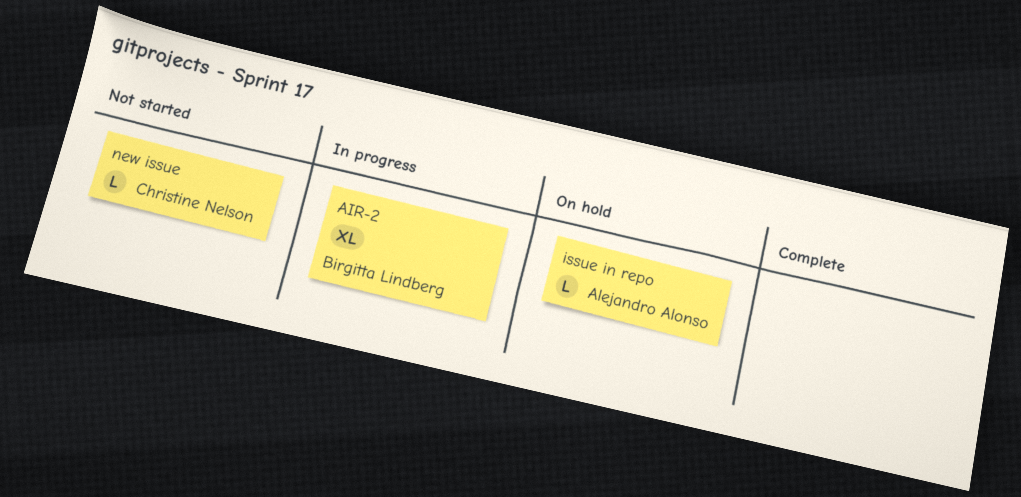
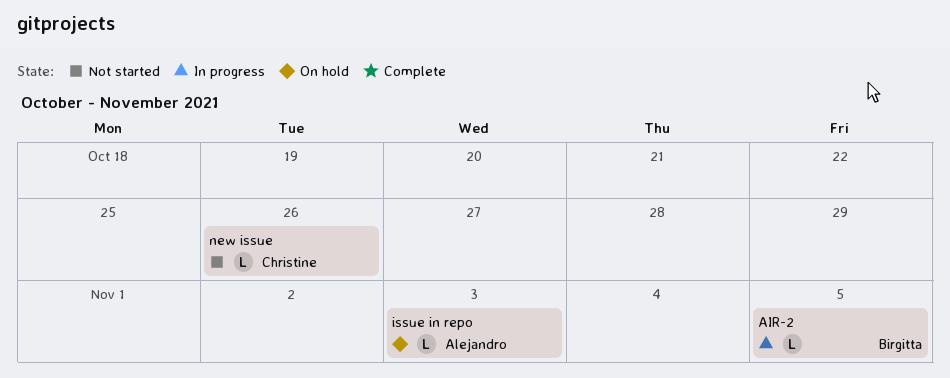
AIR-2, estimate: XL -> L

